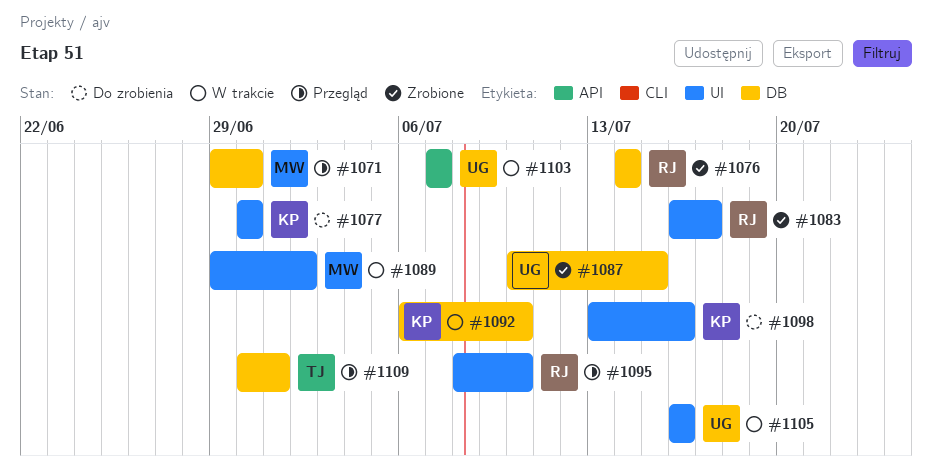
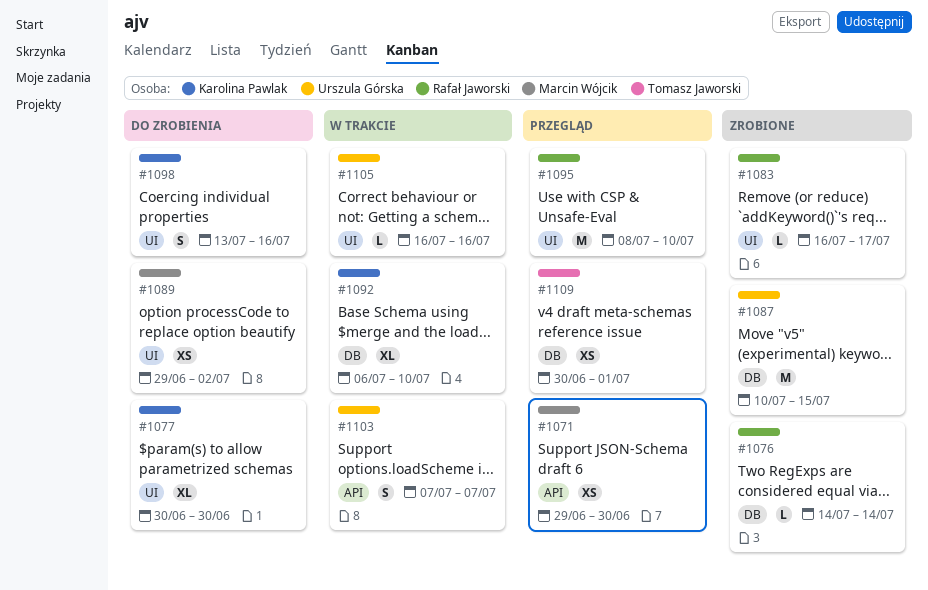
#1071, label: DB -> API
#1089, status: W trakcie -> Do zrobienia

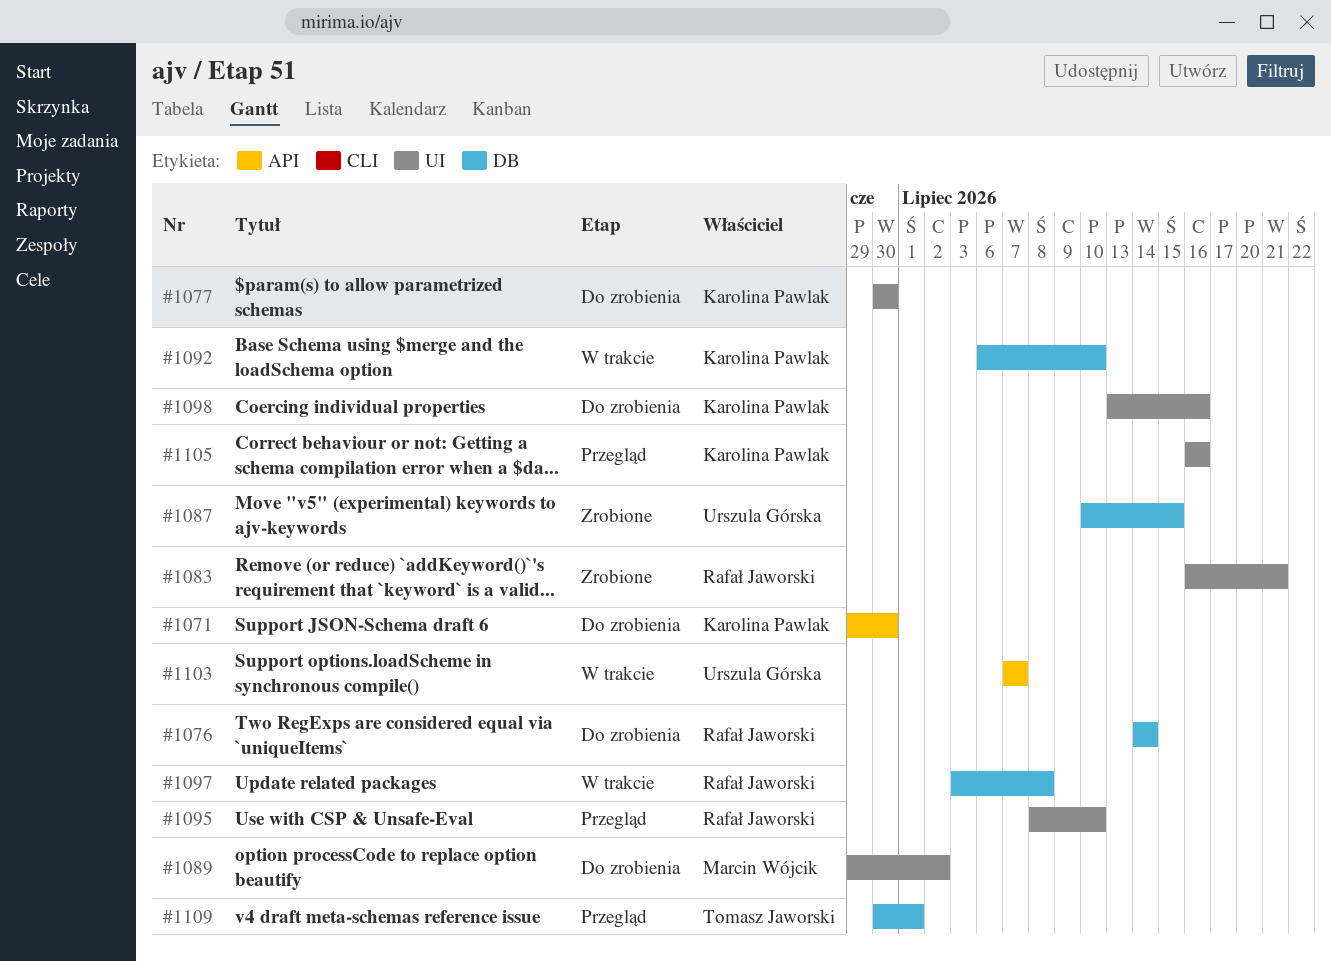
#1071, status: Przegląd -> Do zrobienia
#1071, owner: Marcin Wójcik -> Karolina Pawlak
#1076, status: Zrobione -> Do zrobienia
#1083, due: Jul 17 -> Jul 21
#1097: none -> present
#1105, status: W trakcie -> Przegląd
#1105, owner: Urszula Górska -> Karolina Pawlak

